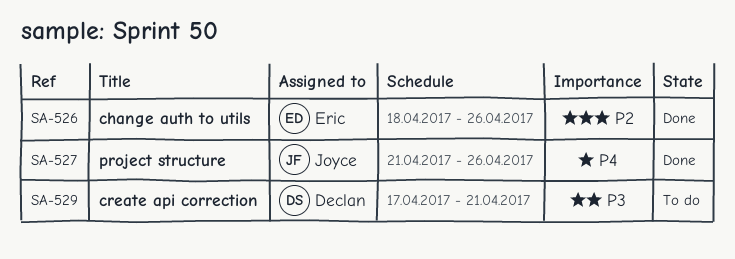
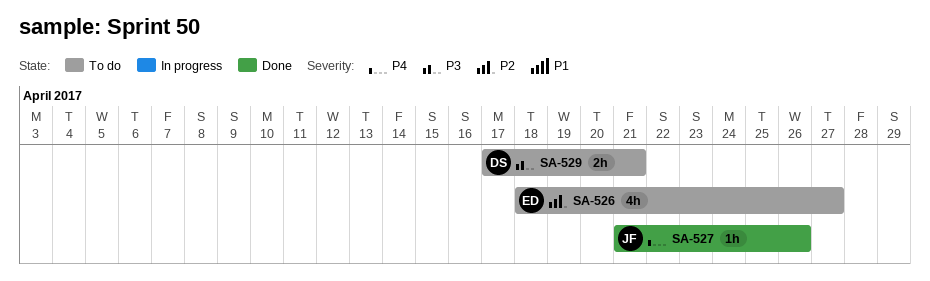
SA-526, status: Done -> To do
SA-526, due: Apr 26 -> Apr 27

